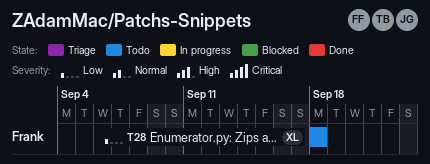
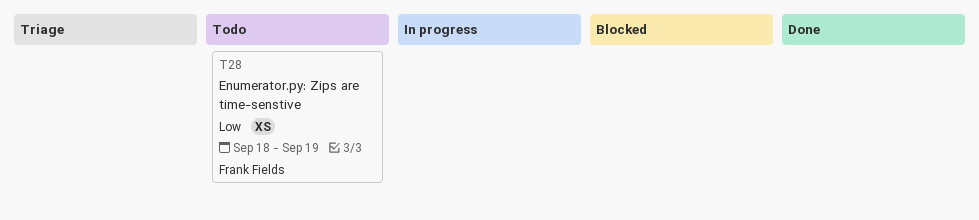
T28, estimate: XL -> XS
T28, due: Sep 18 -> Sep 19

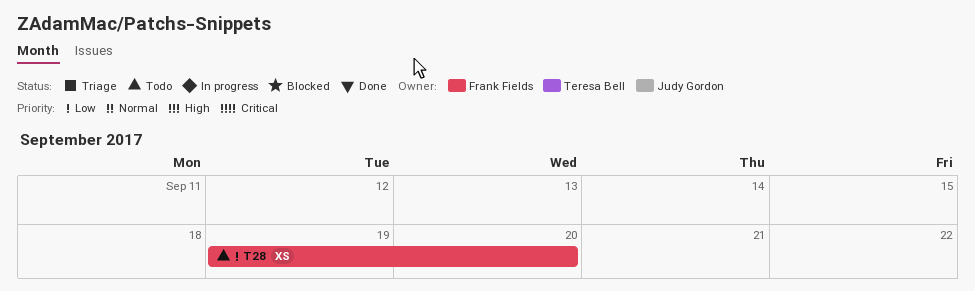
T28, start: Sep 18 -> Sep 19
T28, due: Sep 19 -> Sep 20

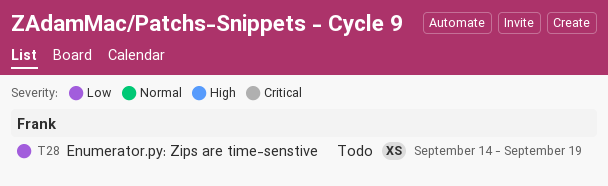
T28, start: Sep 19 -> Sep 14
T28, due: Sep 20 -> Sep 19

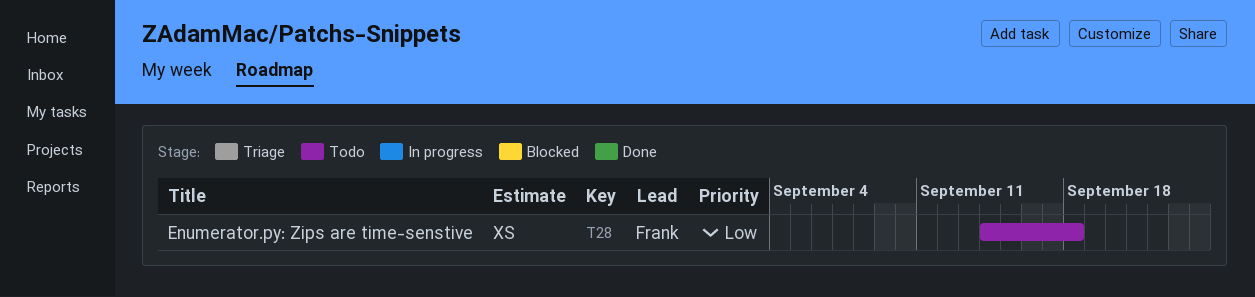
T28, due: Sep 19 -> Sep 18

